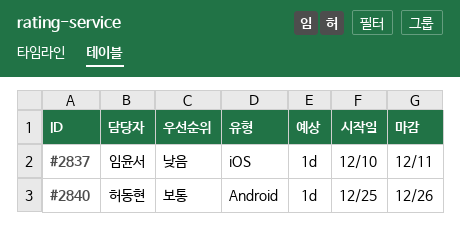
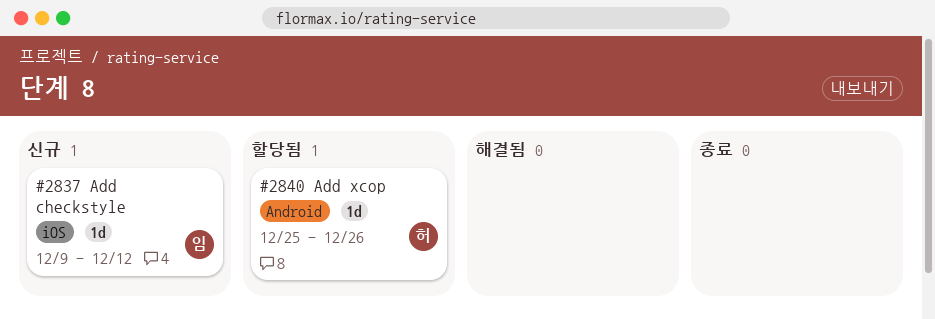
#2837, start: Dec 10 -> Dec 9
#2837, due: Dec 11 -> Dec 12

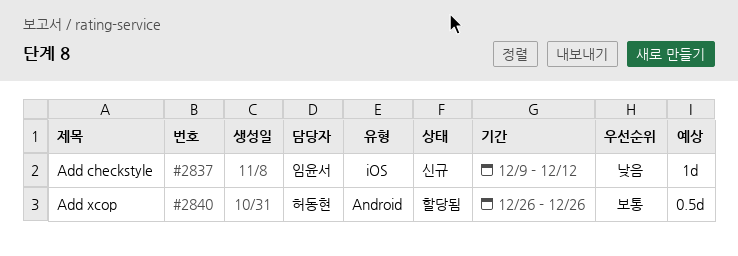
#2840, estimate: 1d -> 0.5d
#2840, start: Dec 25 -> Dec 26

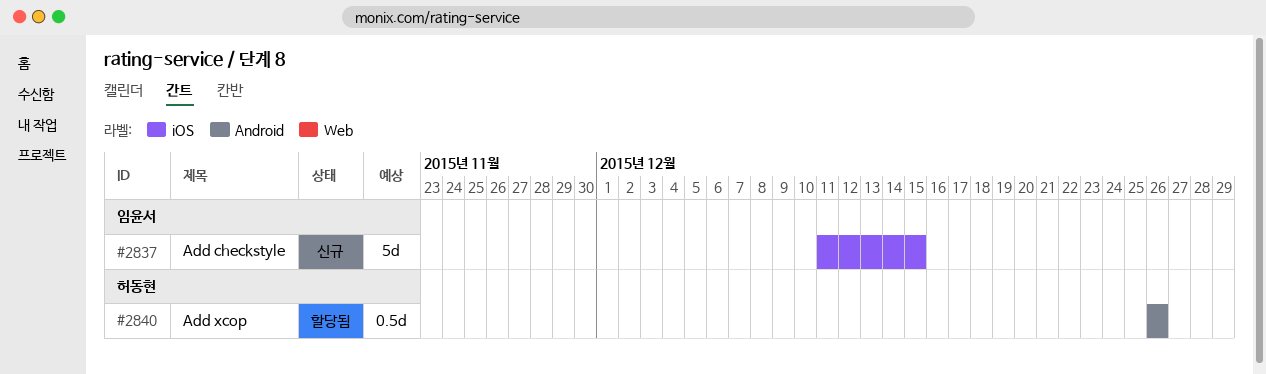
#2837, estimate: 1d -> 5d
#2837, start: Dec 9 -> Dec 11
#2837, due: Dec 12 -> Dec 15

